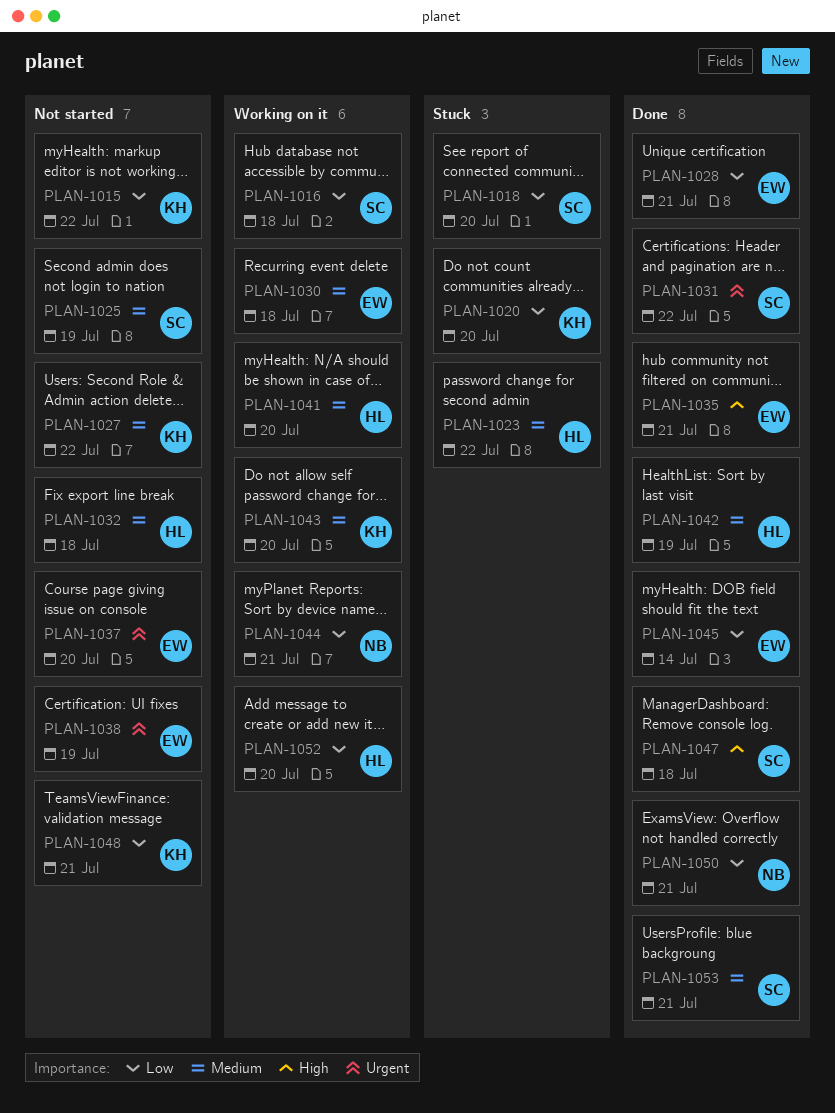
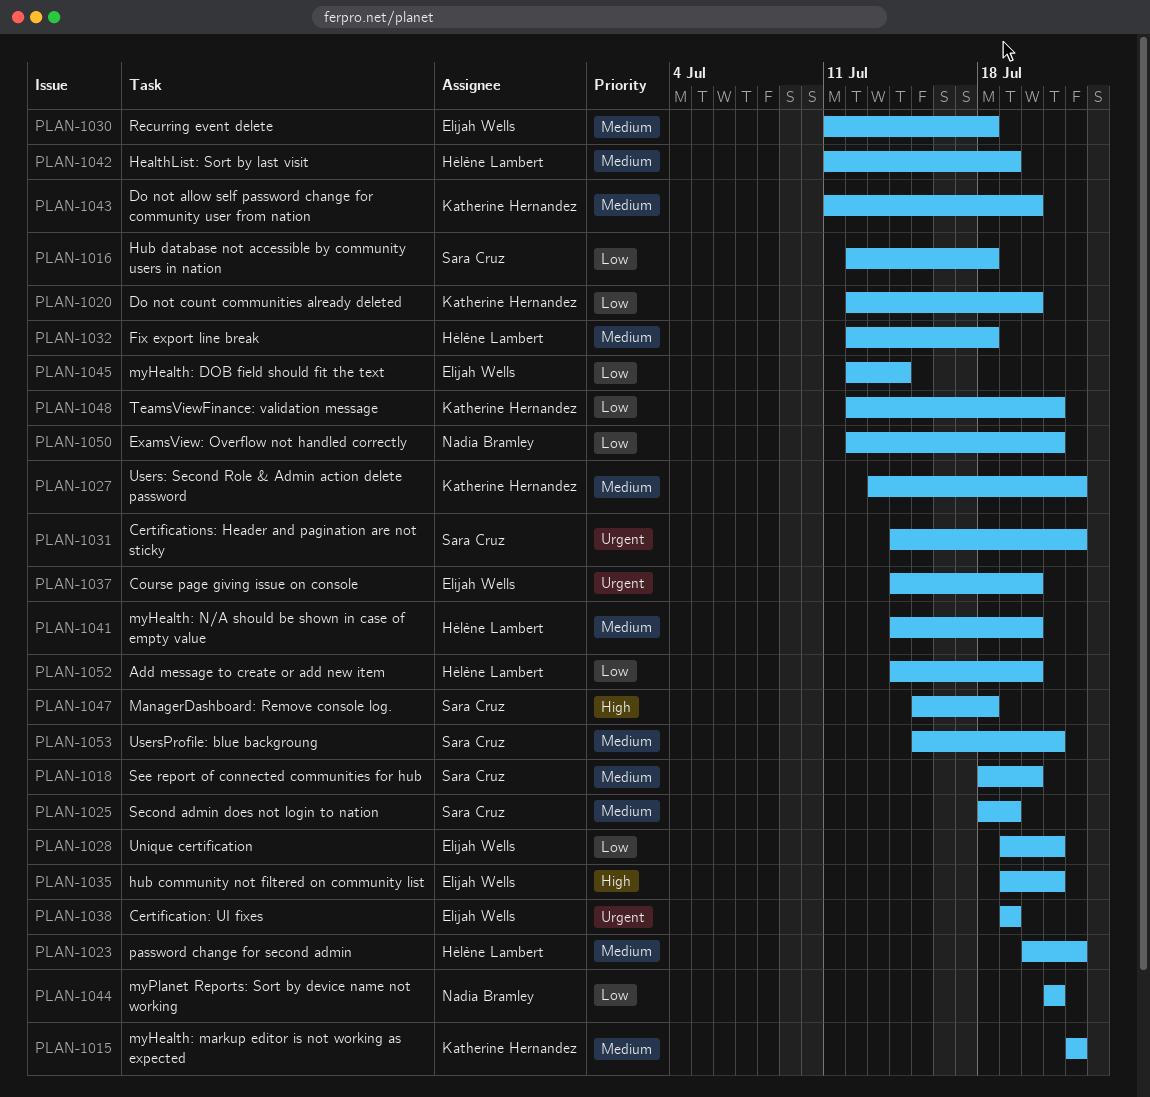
PLAN-1015, priority: Low -> Medium
PLAN-1018, priority: Low -> Medium

